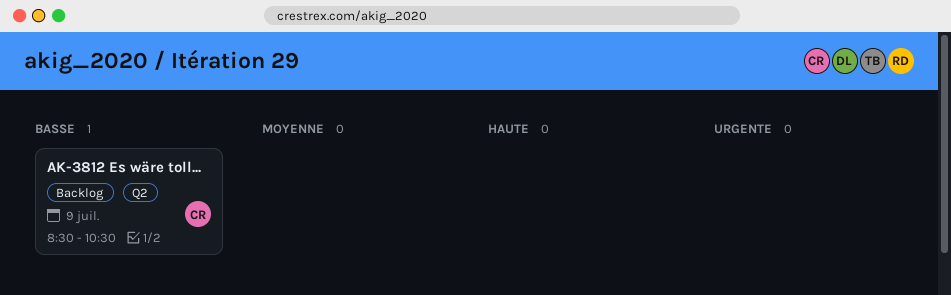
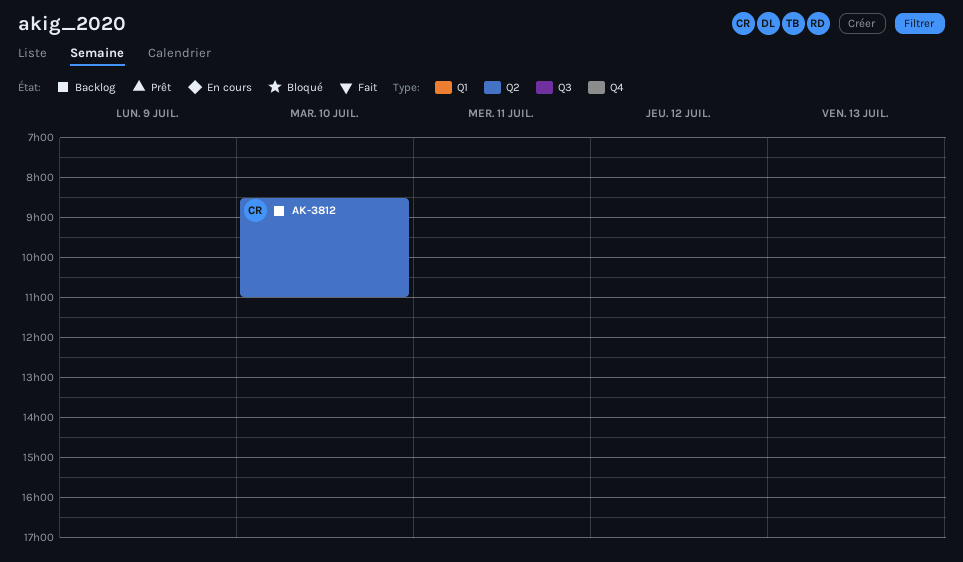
AK-3812, day: Jul 9 -> Jul 10
AK-3812, ends: 10:30 -> 11:00

